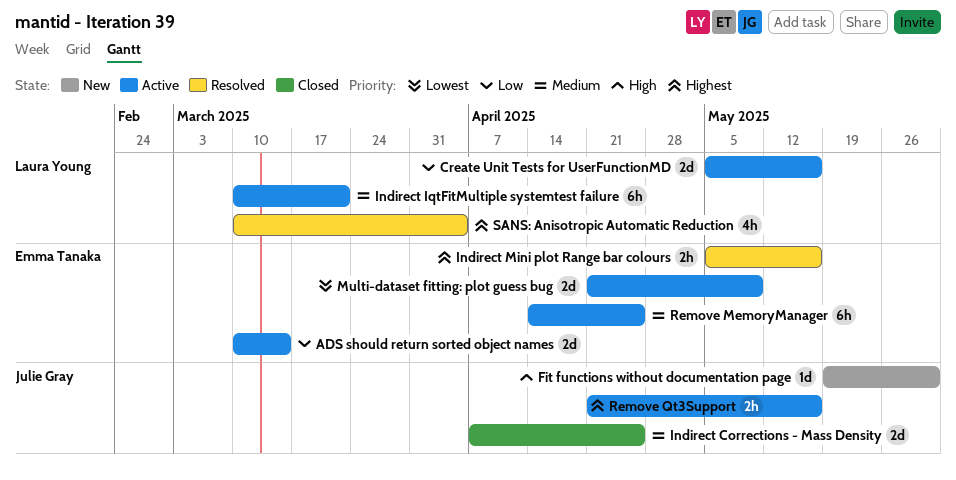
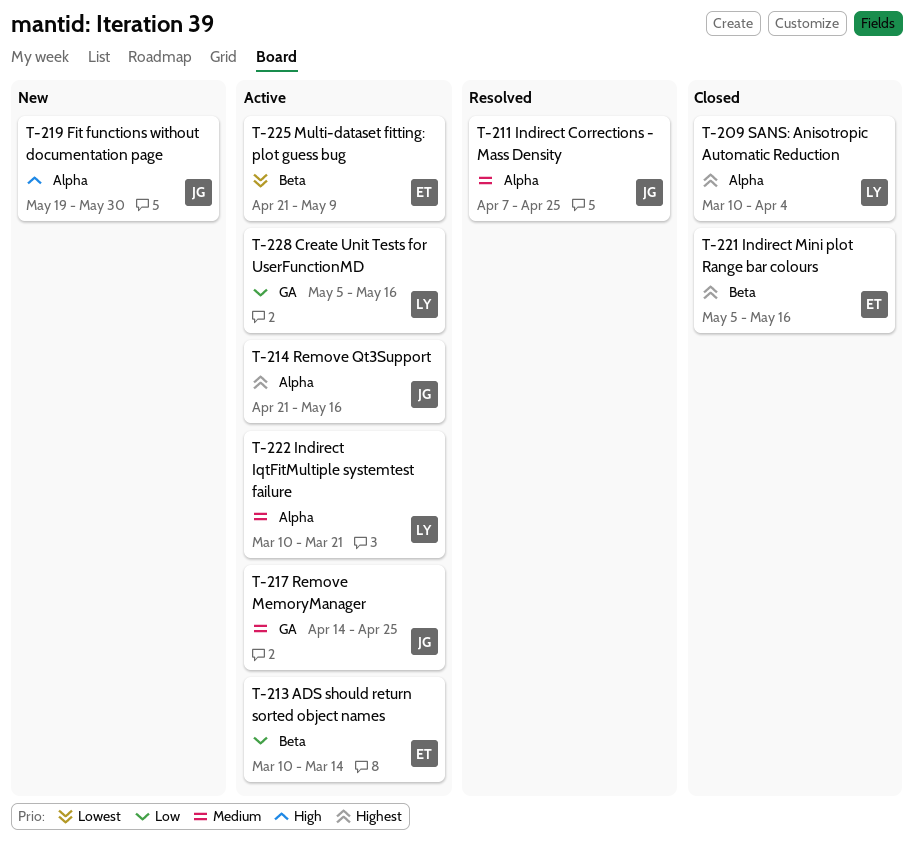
Indirect Corrections - Mass Density, status: Closed -> Resolved
Indirect Mini plot Range bar colours, status: Resolved -> Closed
Remove MemoryManager, owner: Emma Tanaka -> Julie Gray
SANS: Anisotropic Automatic Reduction, status: Resolved -> Closed

